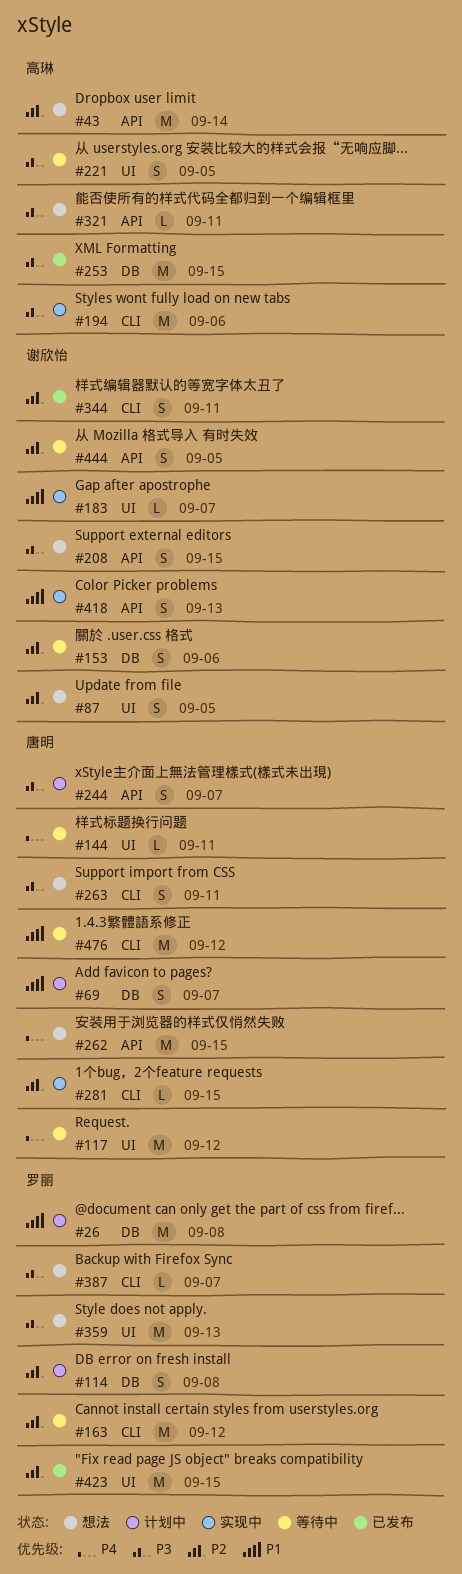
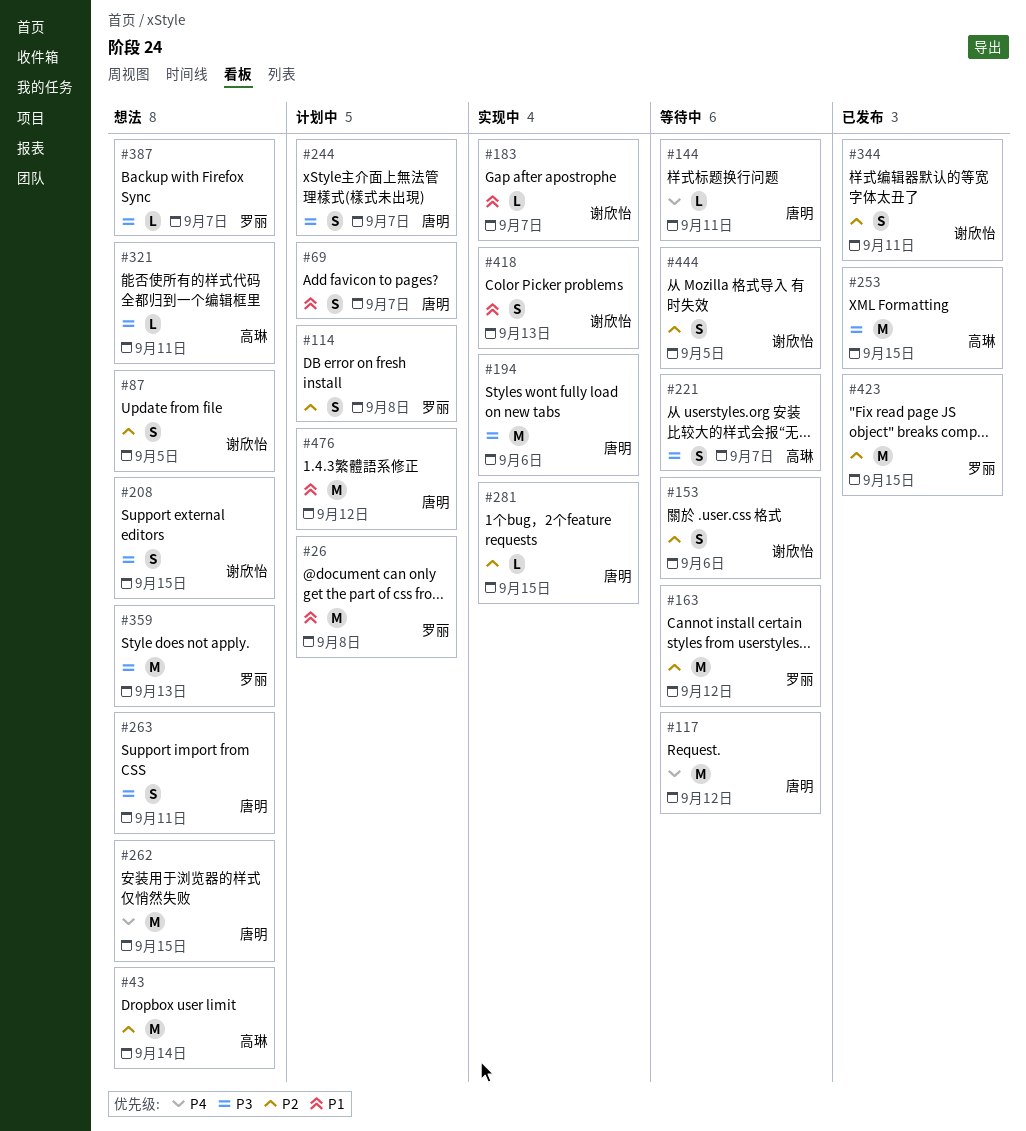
#194, owner: 高琳 -> 唐明
#221, due: Sep 5 -> Sep 7
#476, status: 等待中 -> 计划中

